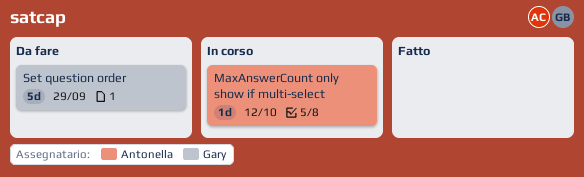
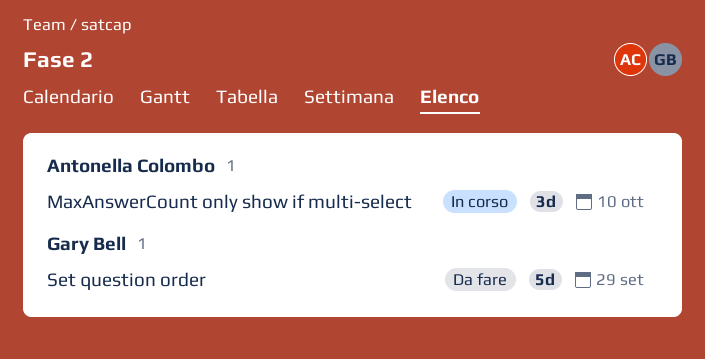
MaxAnswerCount only show if multi-select, estimate: 1d -> 3d
MaxAnswerCount only show if multi-select, due: Oct 12 -> Oct 10

